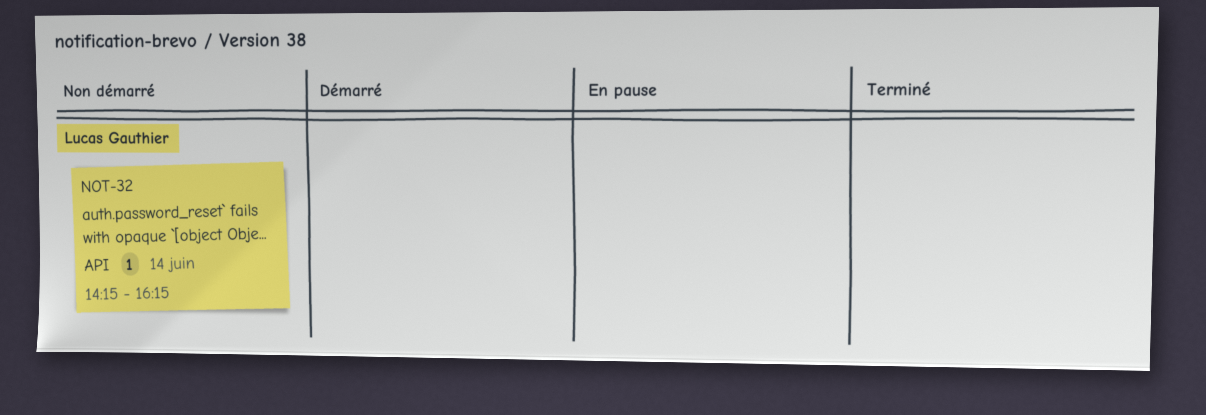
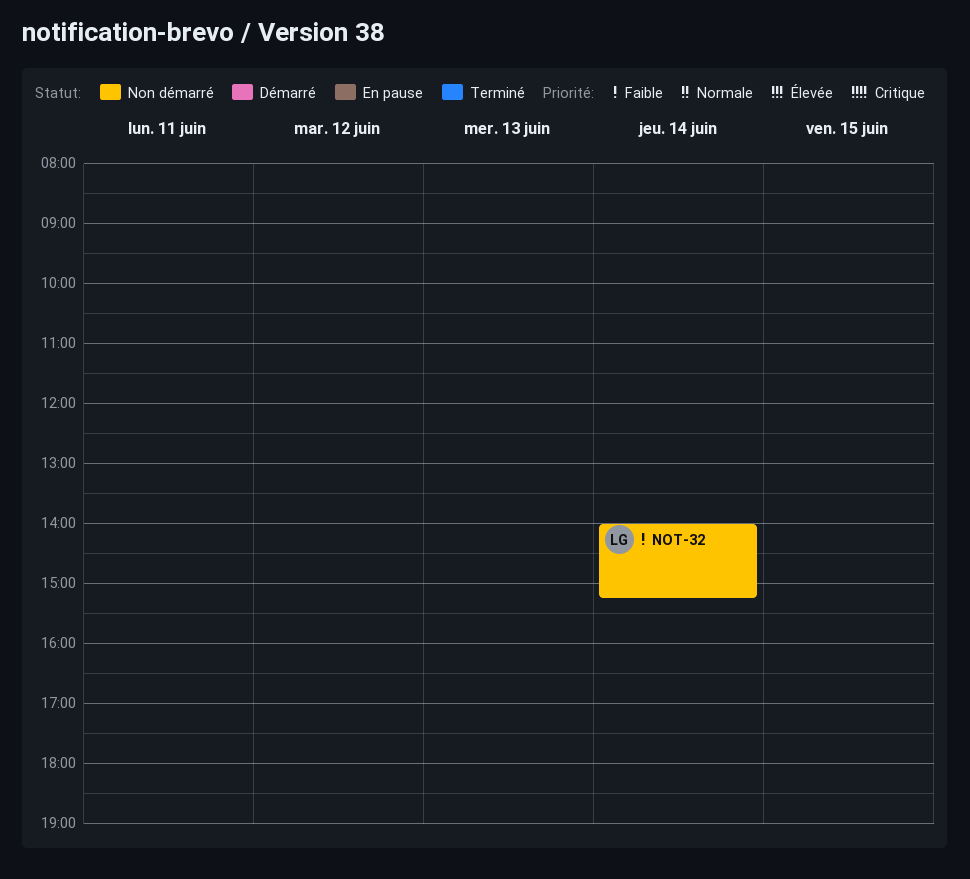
NOT-32, begins: 14:15 -> 14:00
NOT-32, ends: 16:15 -> 15:15

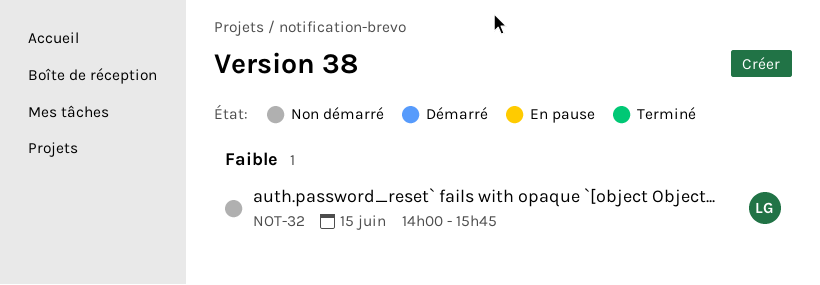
NOT-32, day: Jun 14 -> Jun 15
NOT-32, ends: 15:15 -> 15:45

